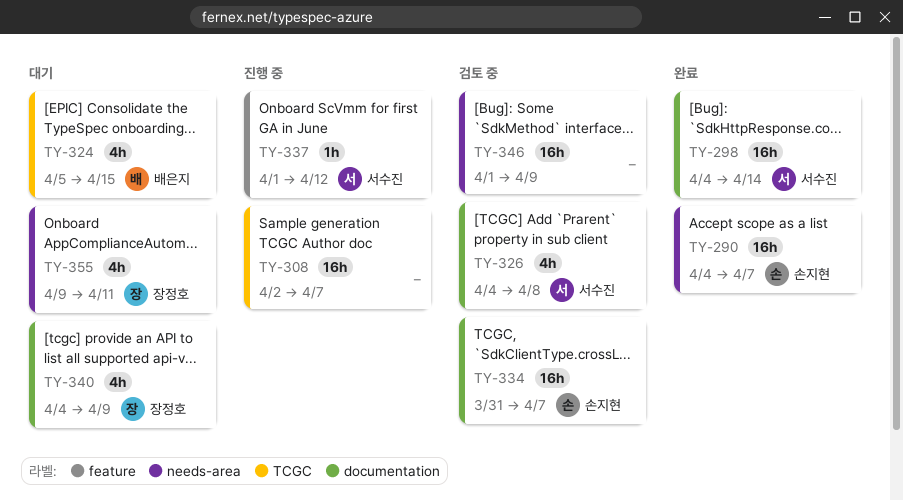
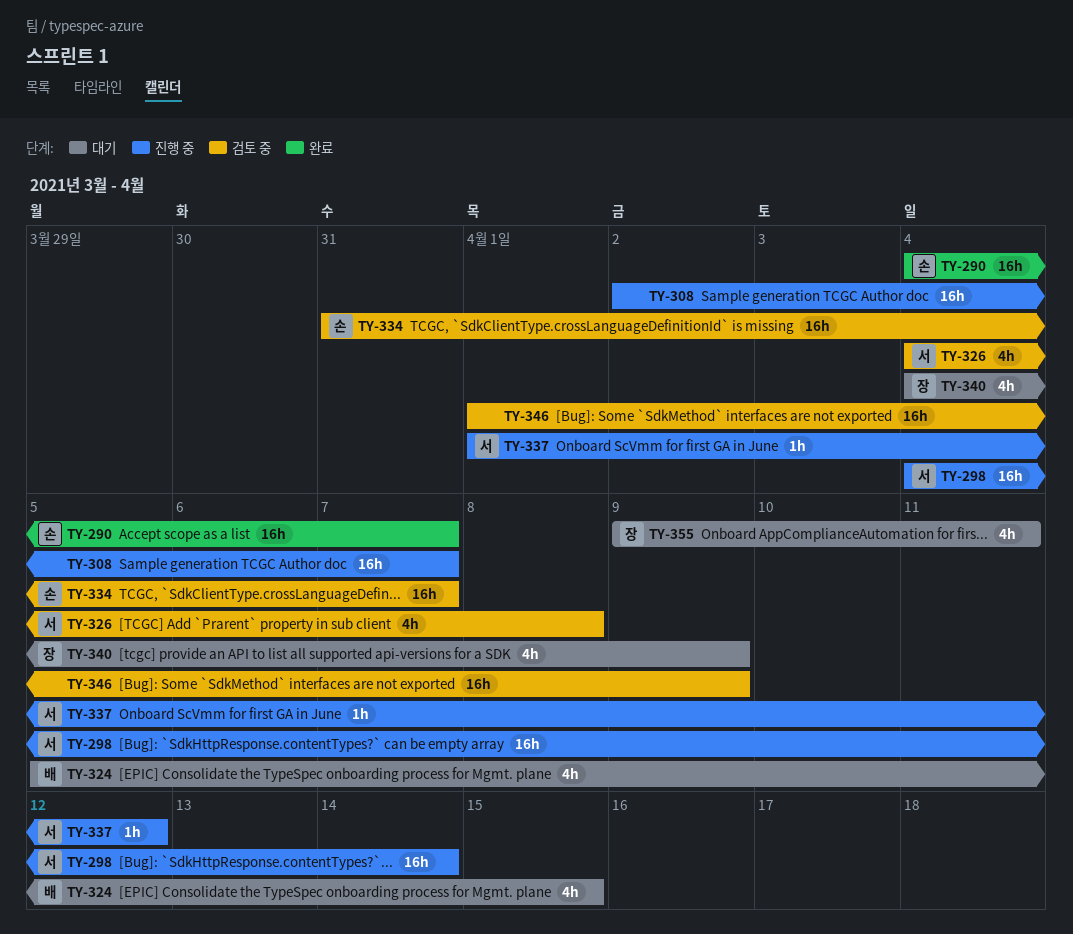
TY-298, status: 완료 -> 진행 중

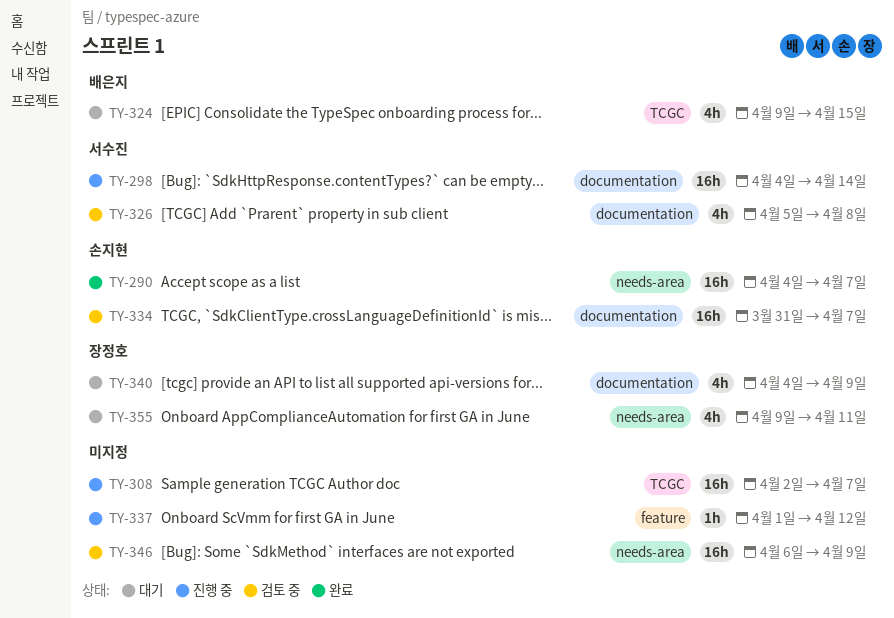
TY-324, start: Apr 5 -> Apr 9
TY-326, start: Apr 4 -> Apr 5
TY-337, owner: 서수진 -> none
TY-346, start: Apr 1 -> Apr 6

